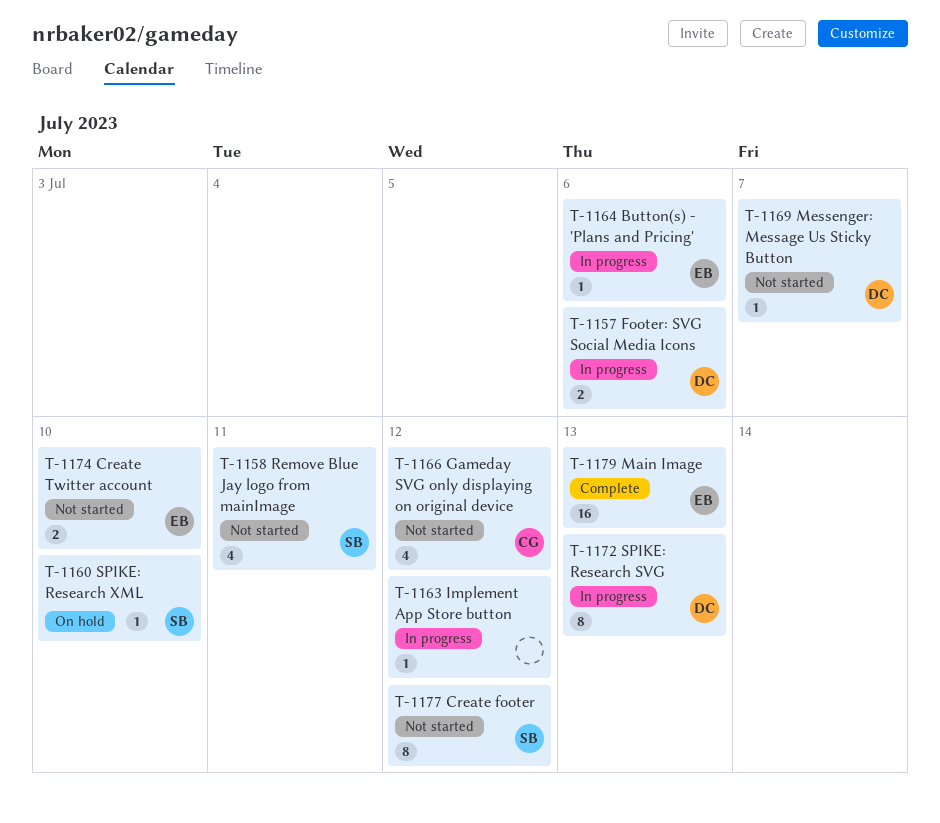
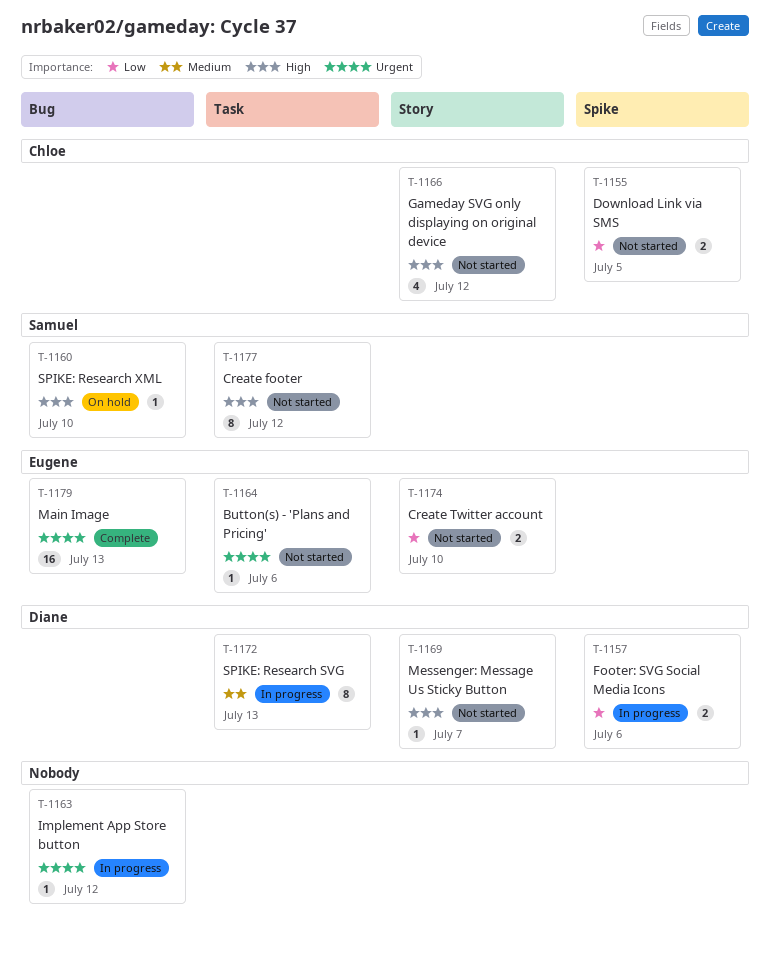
T-1155: none -> present
T-1158: present -> none
T-1164, status: In progress -> Not started

